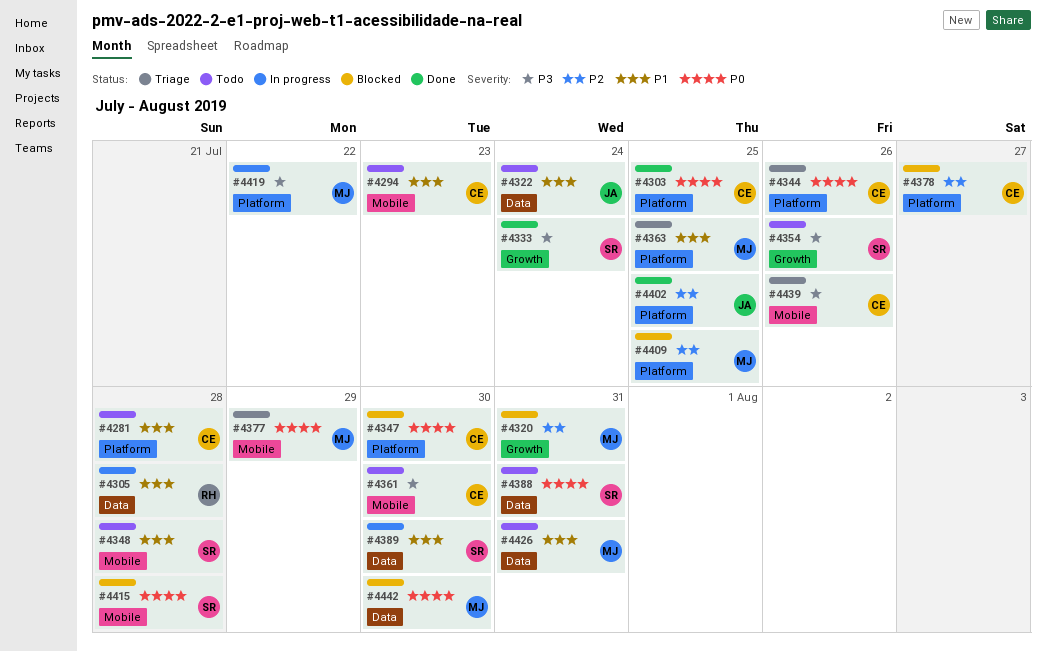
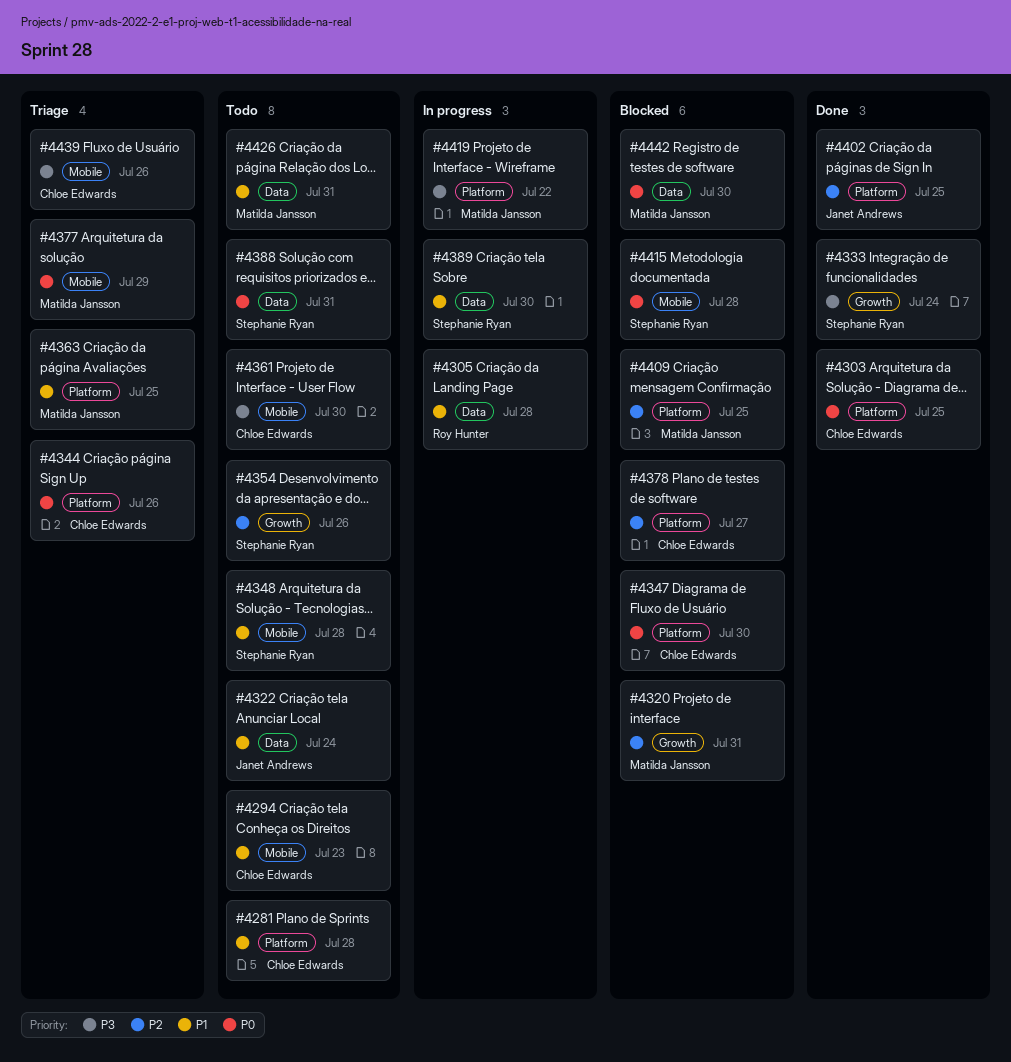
#4354, priority: P3 -> P2

